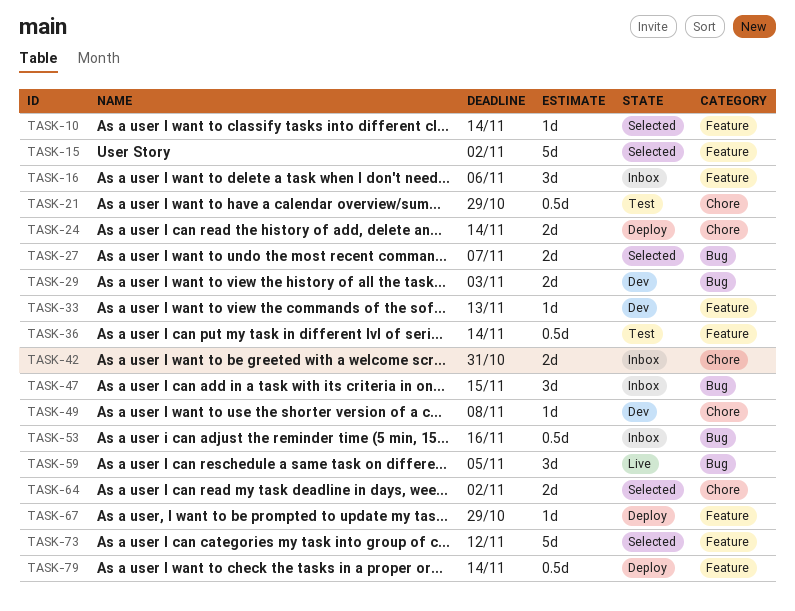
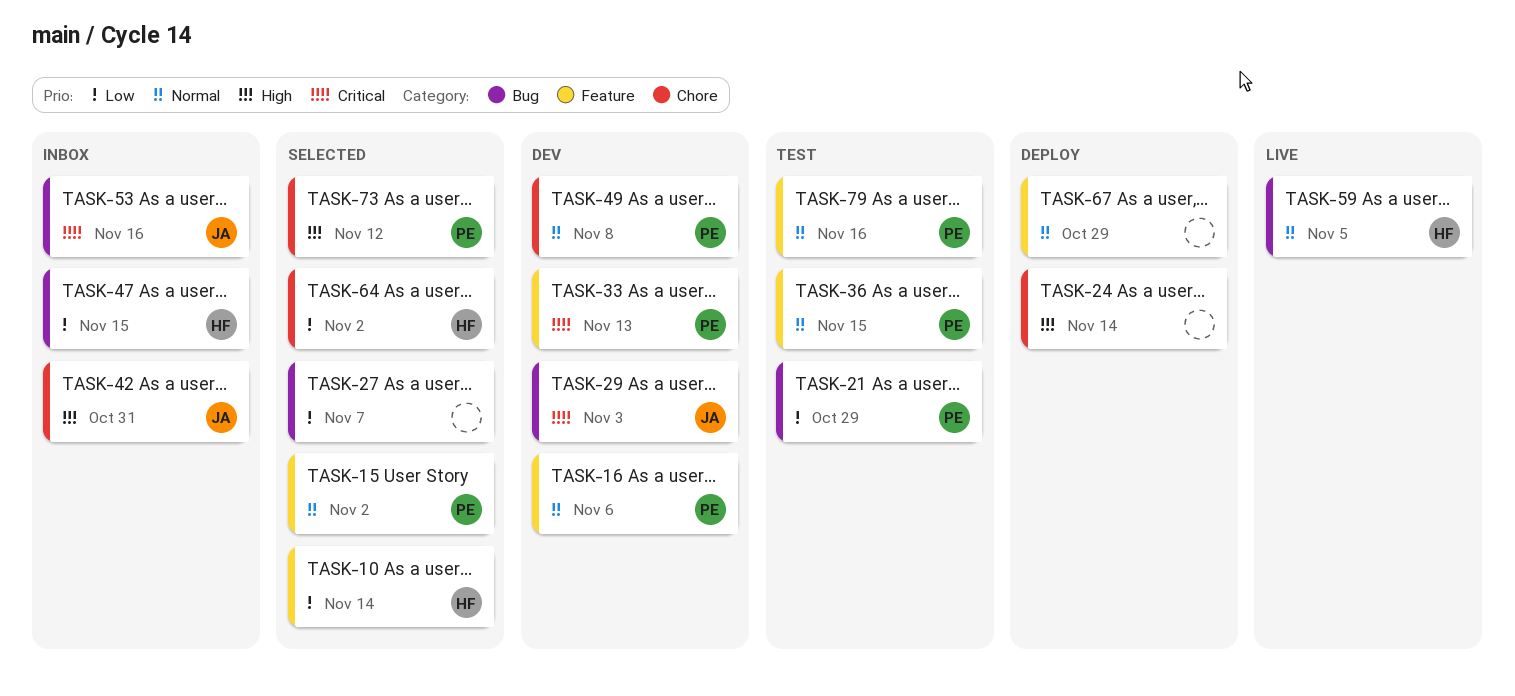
TASK-16, status: Inbox -> Dev
TASK-21, label: Chore -> Bug
TASK-36, due: Nov 14 -> Nov 15
TASK-73, label: Feature -> Chore
TASK-79, status: Deploy -> Test
TASK-79, due: Nov 14 -> Nov 16

